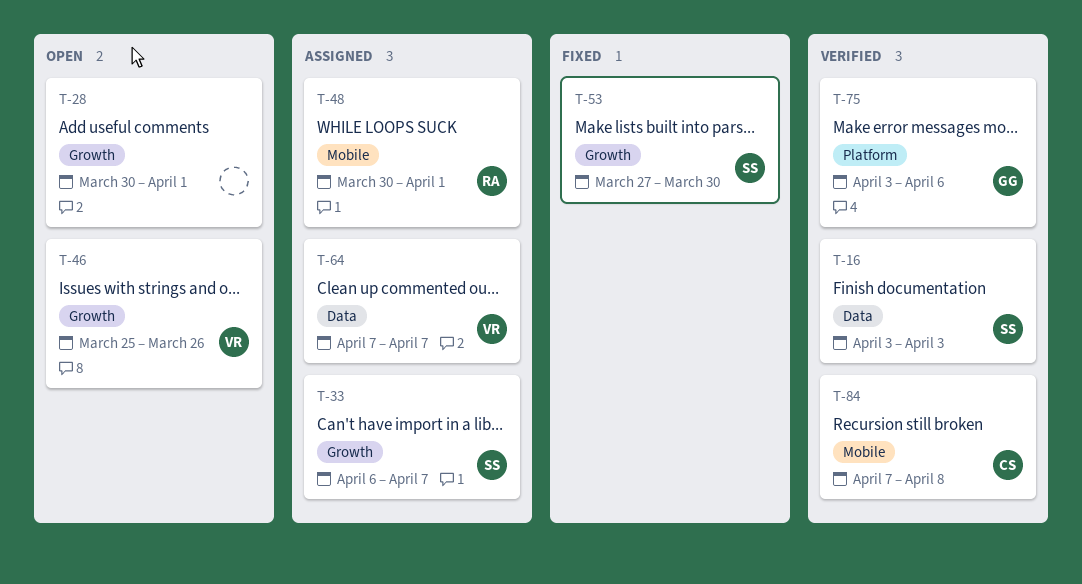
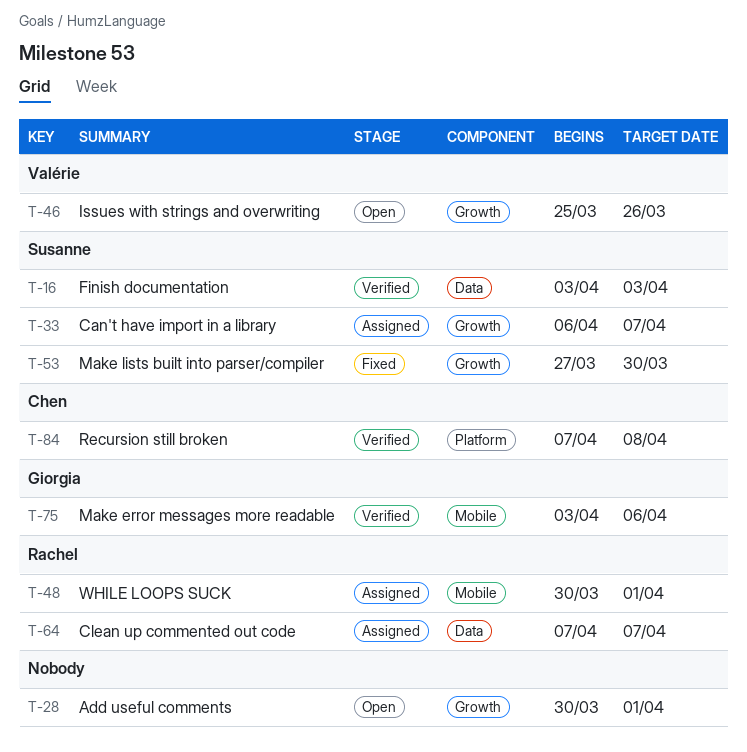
T-64, owner: Valérie -> Rachel
T-75, label: Platform -> Mobile
T-84, label: Mobile -> Platform

